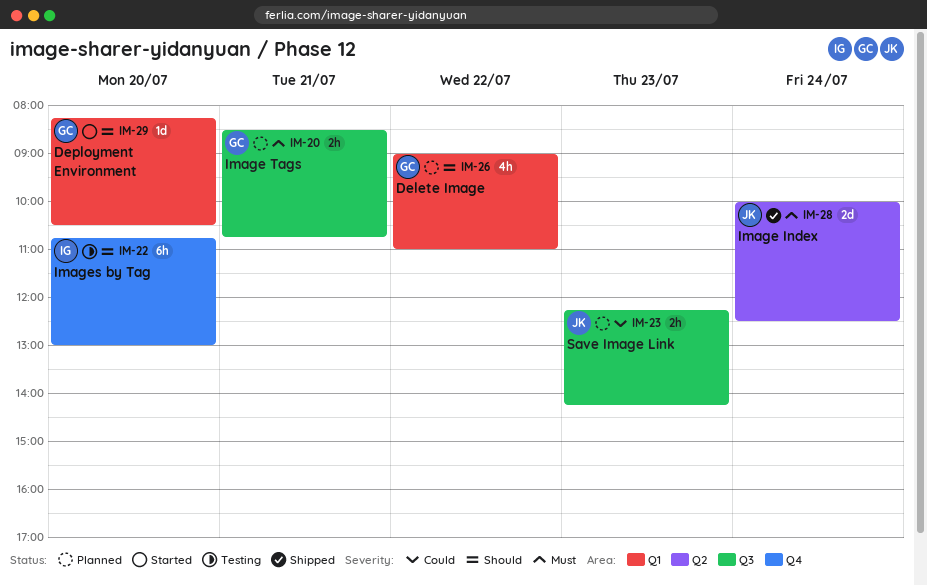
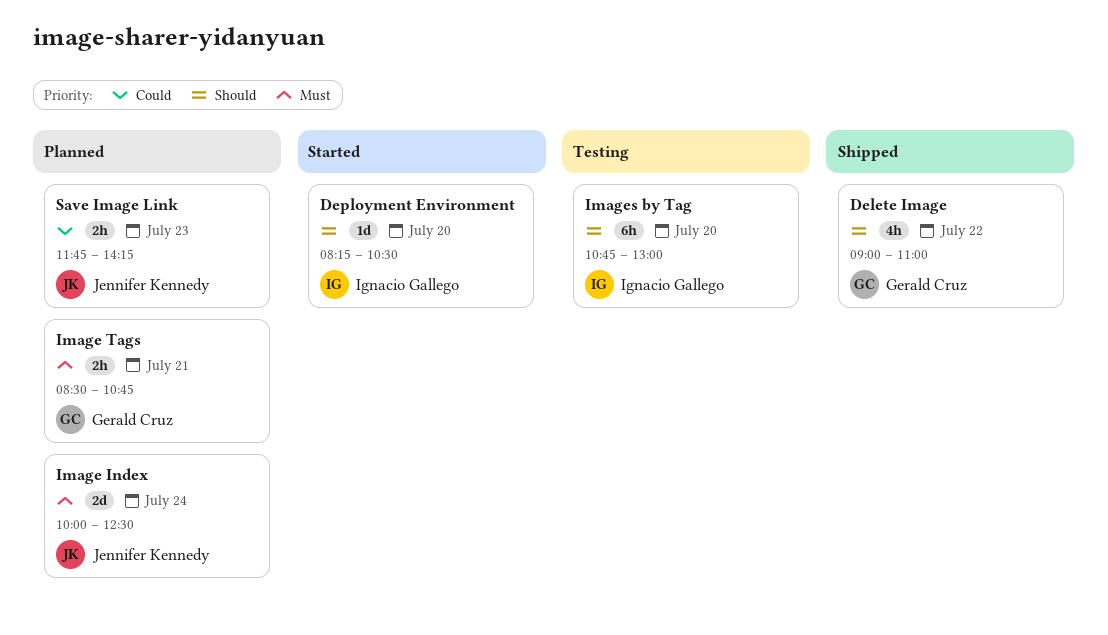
Delete Image, status: Planned -> Shipped
Deployment Environment, owner: Gerald Cruz -> Ignacio Gallego
Image Index, status: Shipped -> Planned
Save Image Link, begins: 12:15 -> 11:45

